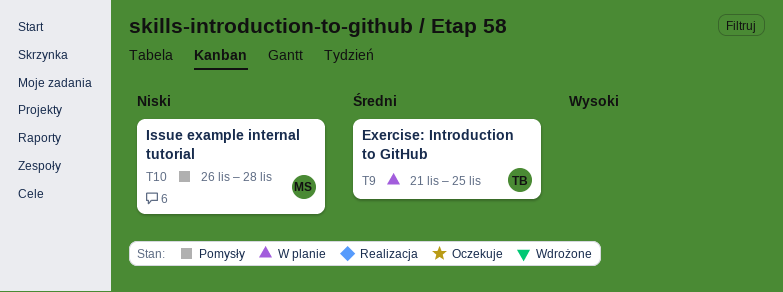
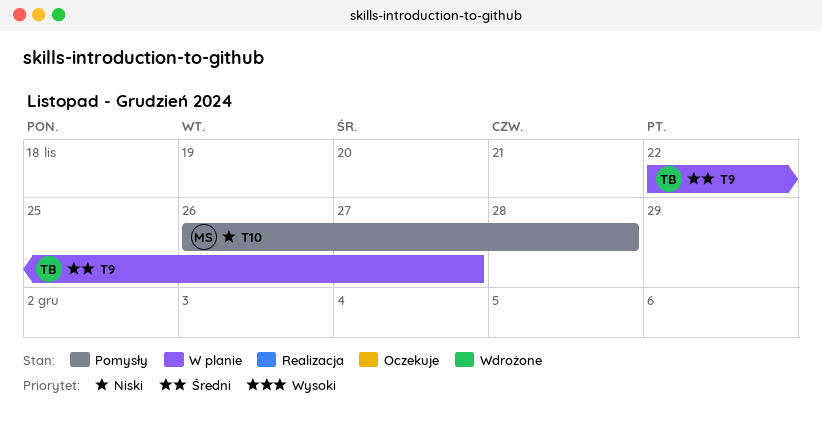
T9, start: Nov 21 -> Nov 22
T9, due: Nov 25 -> Nov 27

